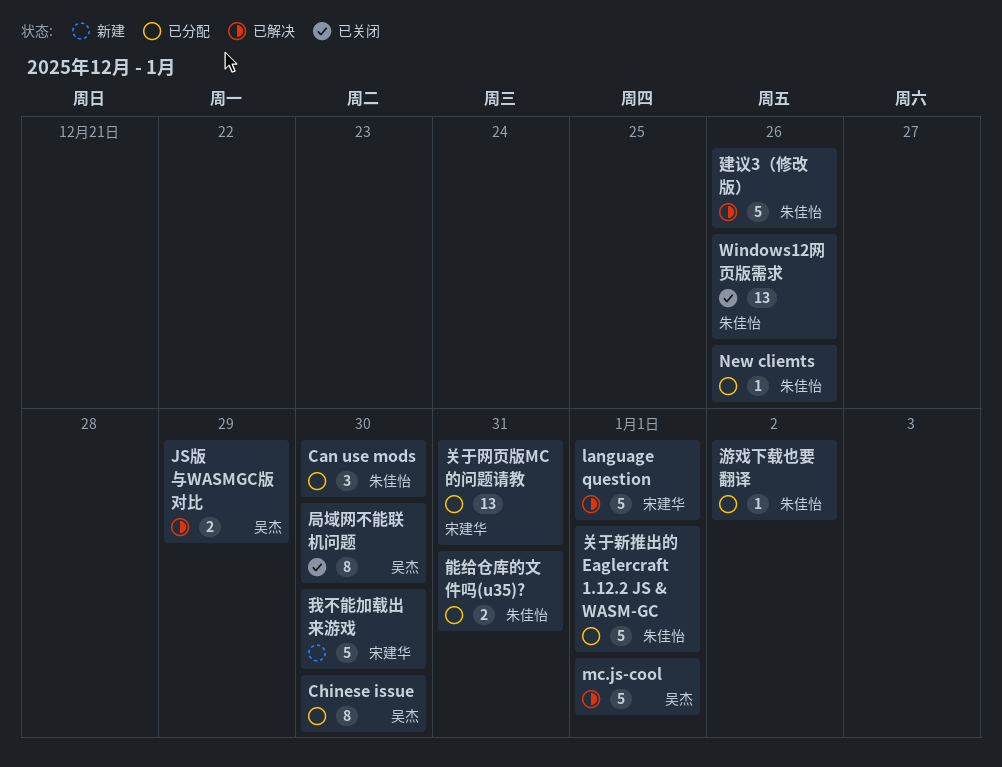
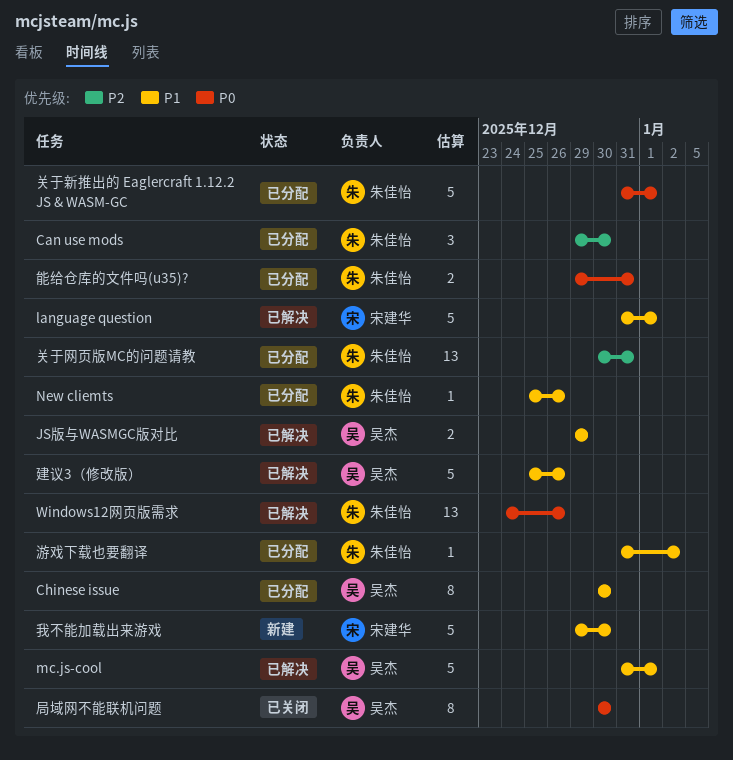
Windows12网页版需求, status: 已关闭 -> 已解决
关于网页版MC的问题请教, owner: 宋建华 -> 朱佳怡
建议3（修改版）, owner: 朱佳怡 -> 吴杰

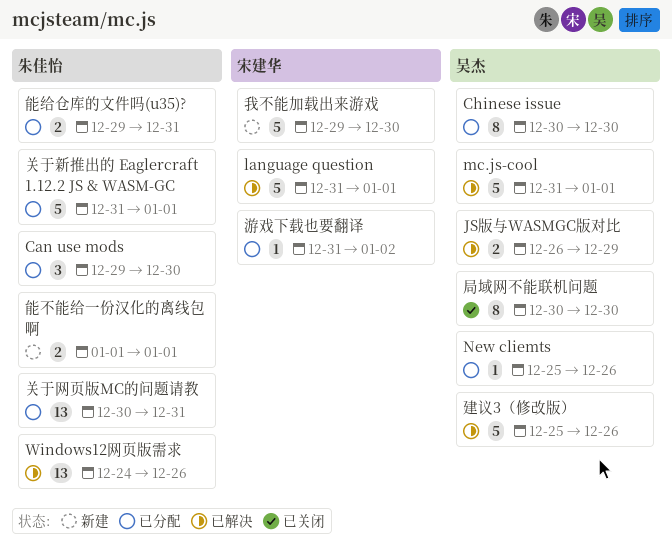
JS版与WASMGC版对比, start: Dec 29 -> Dec 26
New cliemts, owner: 朱佳怡 -> 吴杰
游戏下载也要翻译, owner: 朱佳怡 -> 宋建华
能不能给一份汉化的离线包啊: none -> present

